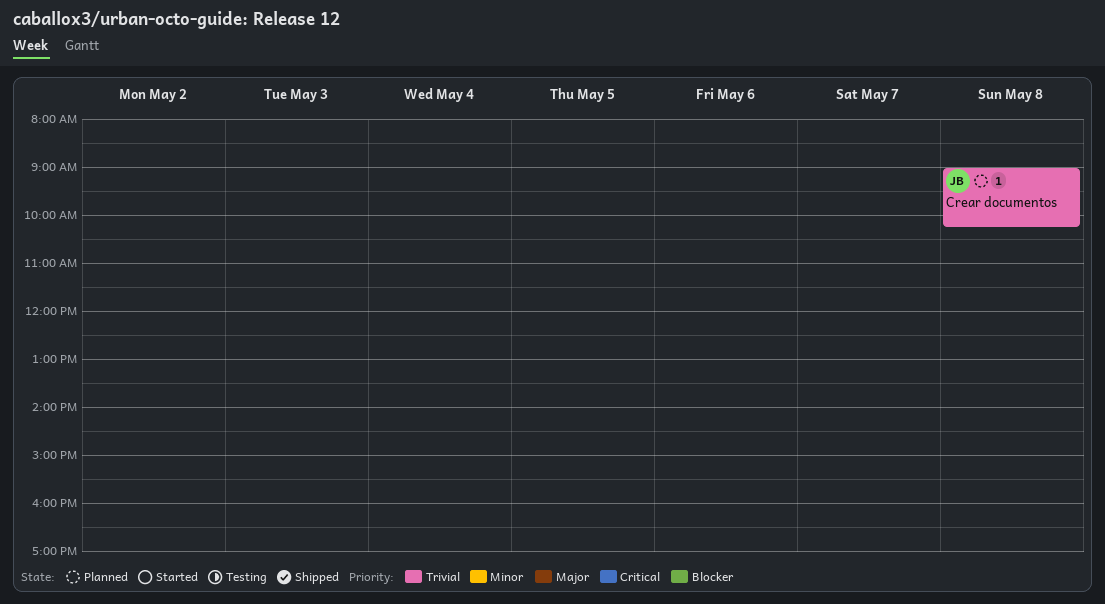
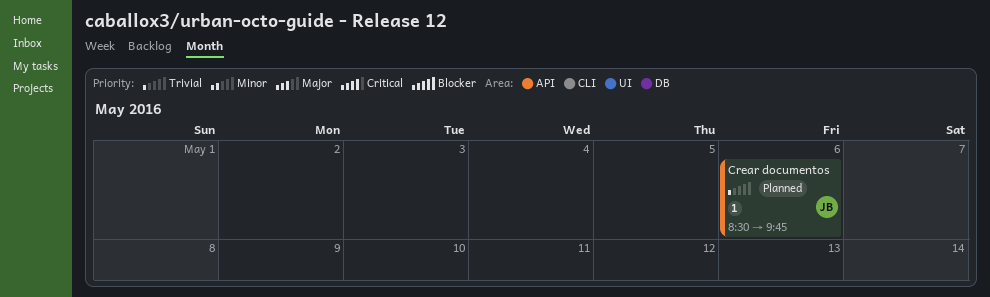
Crear documentos, day: May 8 -> May 6
Crear documentos, begins: 09:00 -> 08:30
Crear documentos, ends: 10:15 -> 09:45

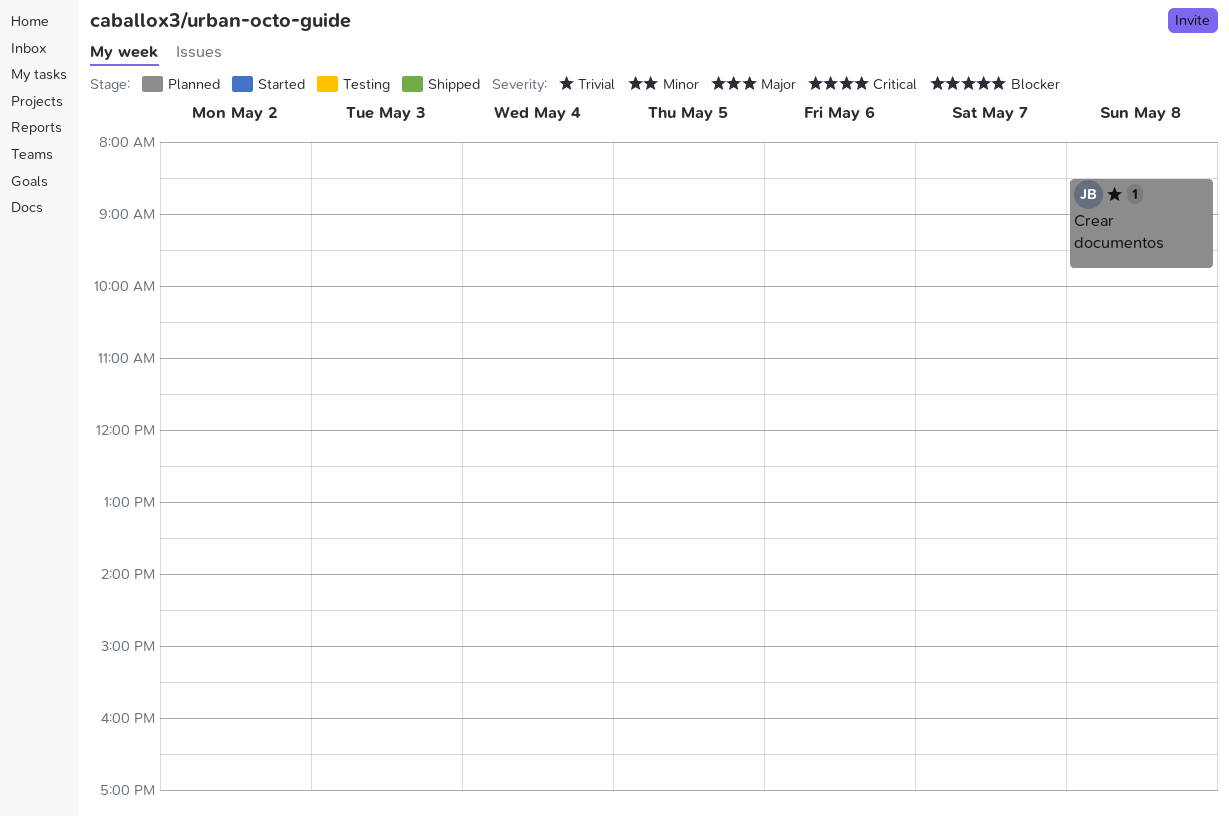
Crear documentos, day: May 6 -> May 8

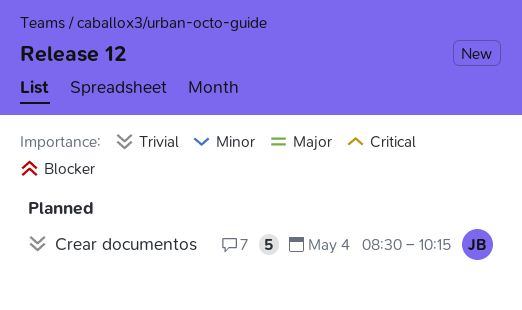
Crear documentos, estimate: 1 -> 5
Crear documentos, day: May 8 -> May 4
Crear documentos, ends: 09:45 -> 10:15

